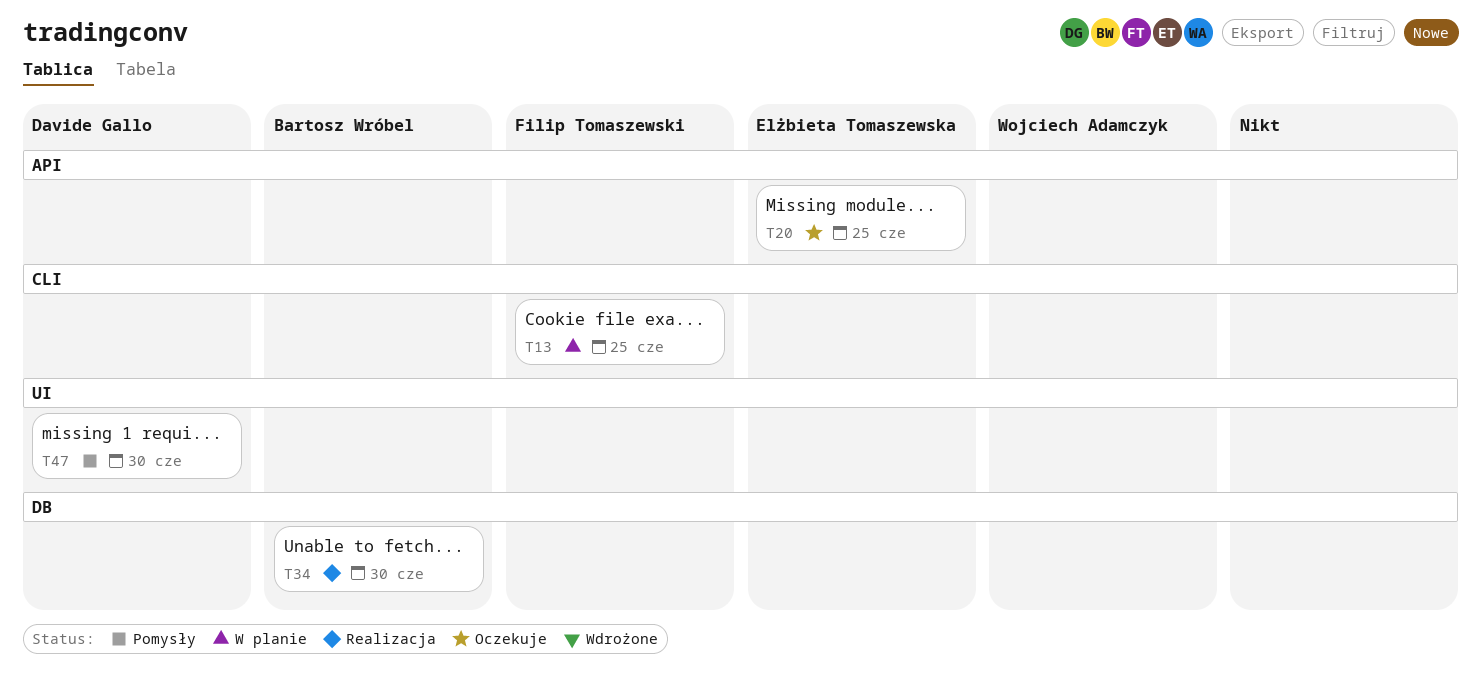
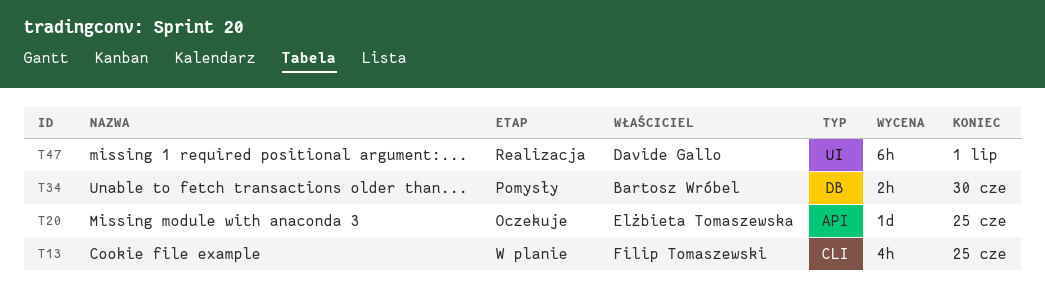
T34, status: Realizacja -> Pomysły
T47, status: Pomysły -> Realizacja
T47, due: Jun 30 -> Jul 1

